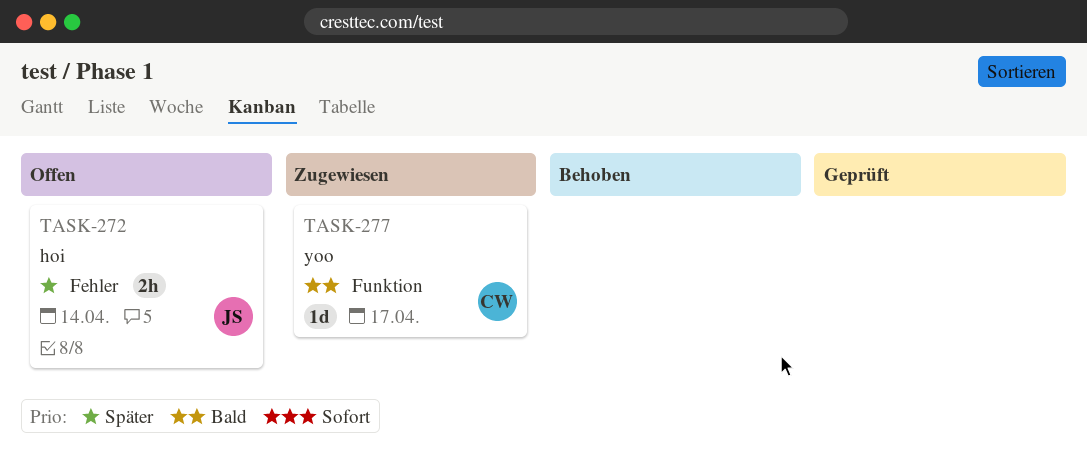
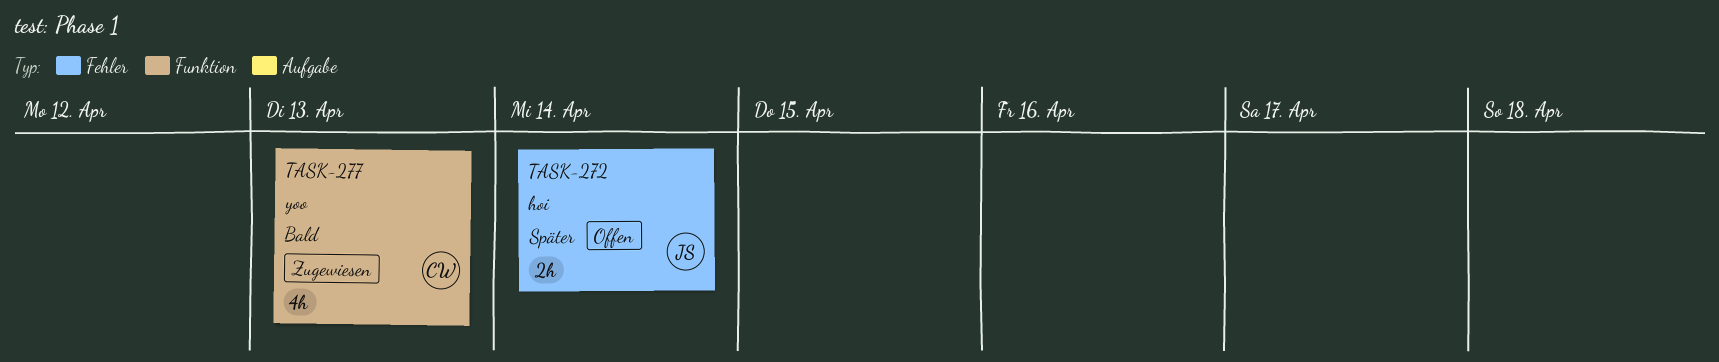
TASK-277, estimate: 1d -> 4h
TASK-277, due: Apr 17 -> Apr 13

